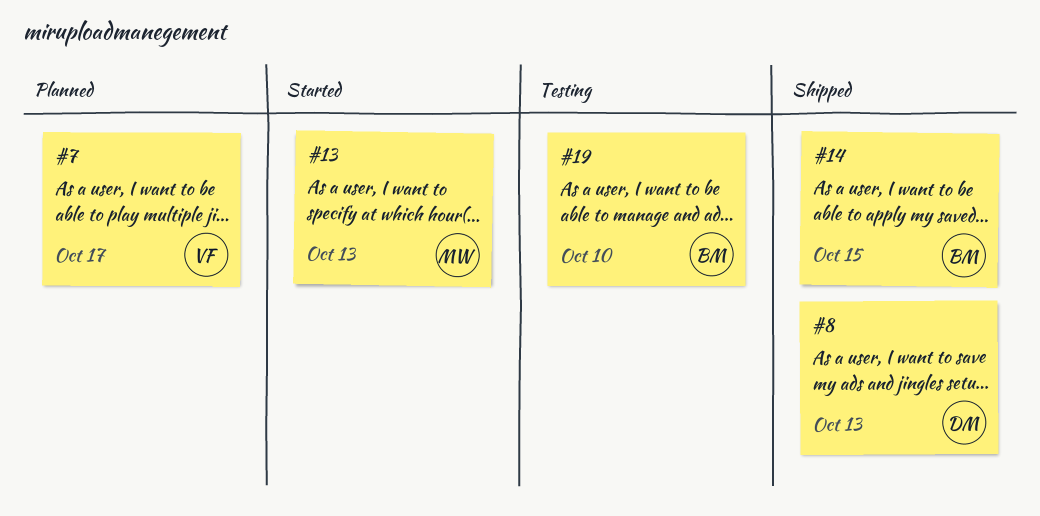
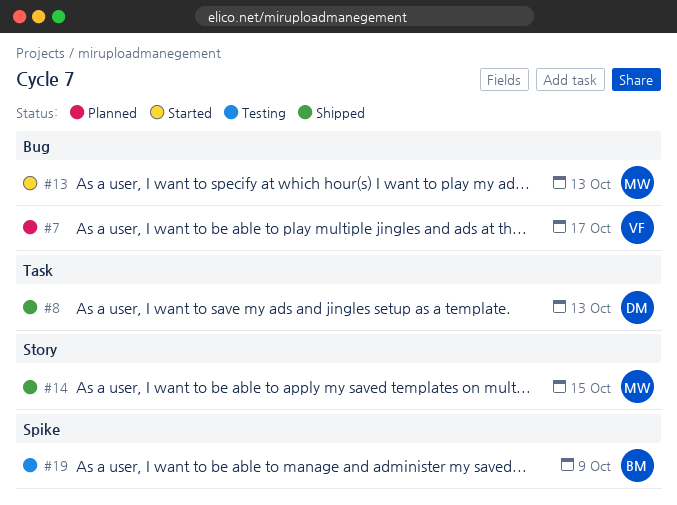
#14, owner: BM -> MW
#19, due: Oct 10 -> Oct 9

